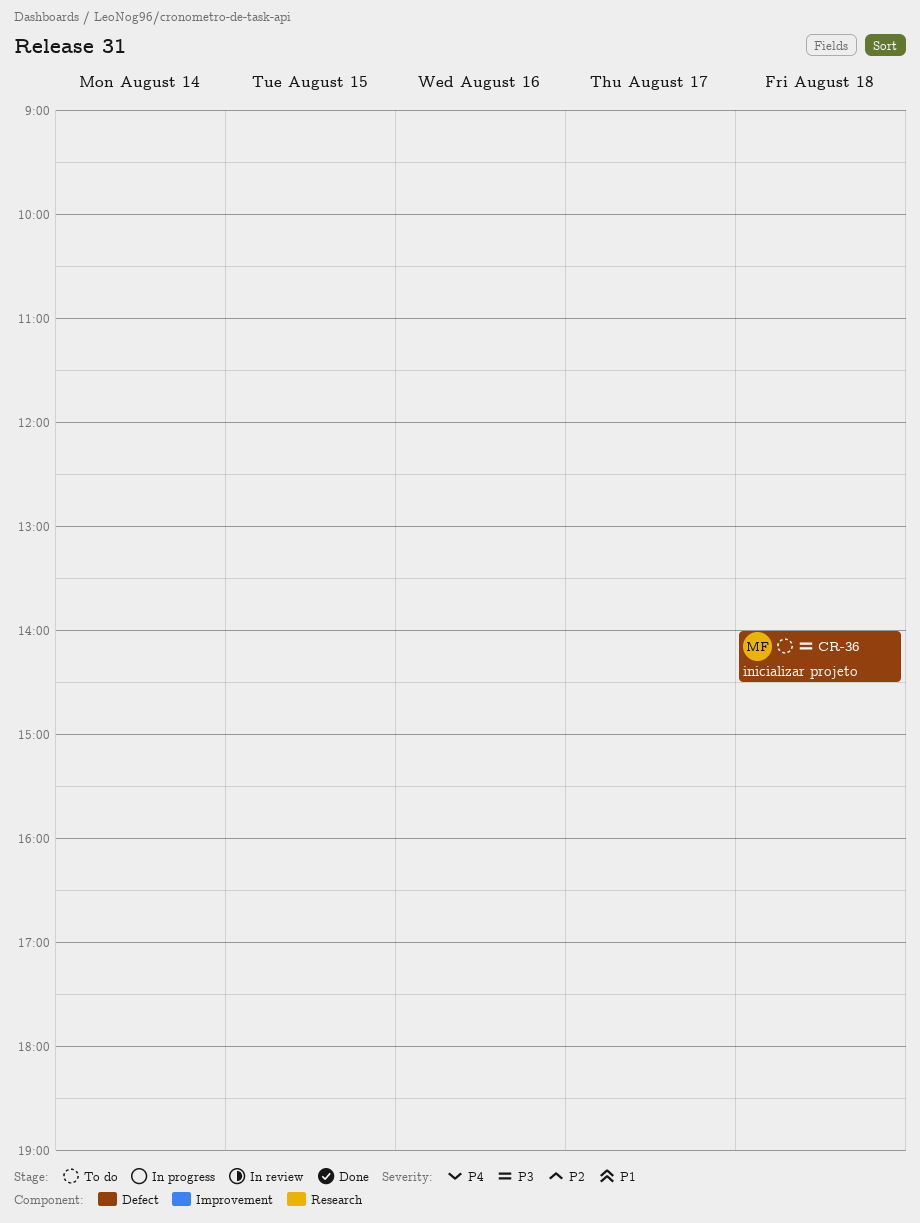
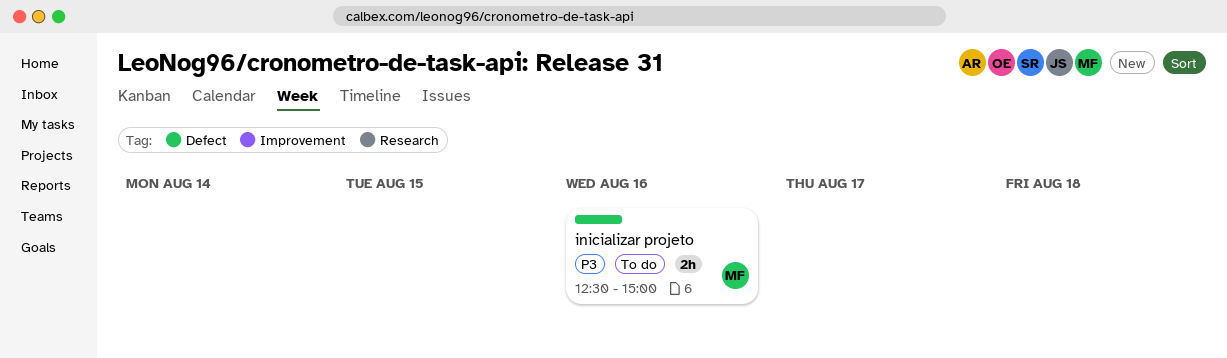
inicializar projeto, day: Aug 18 -> Aug 16
inicializar projeto, begins: 14:00 -> 12:30
inicializar projeto, ends: 14:30 -> 15:00

